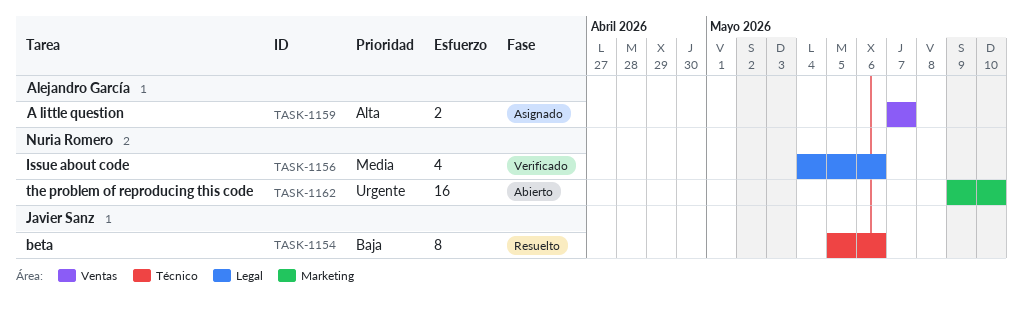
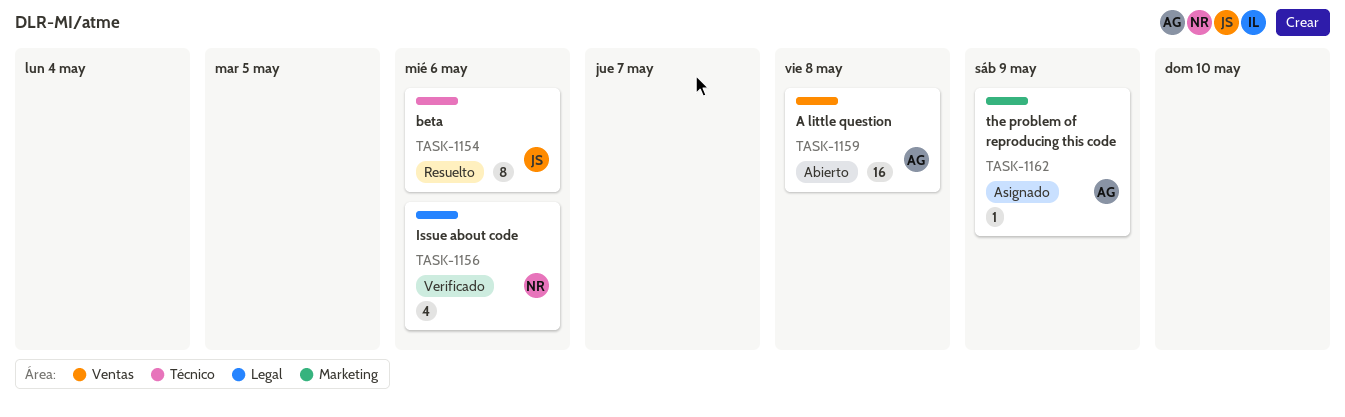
TASK-1159, status: Asignado -> Abierto
TASK-1159, estimate: 2 -> 16
TASK-1159, due: May 7 -> May 8
TASK-1162, status: Abierto -> Asignado
TASK-1162, owner: Nuria Romero -> Alejandro García
TASK-1162, estimate: 16 -> 1
TASK-1162, due: May 10 -> May 9

